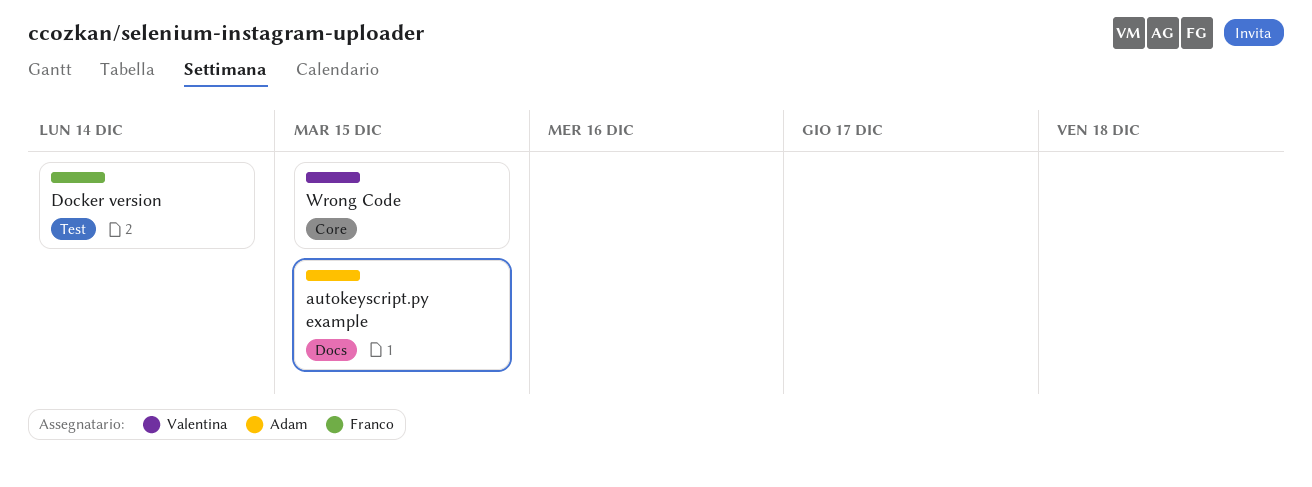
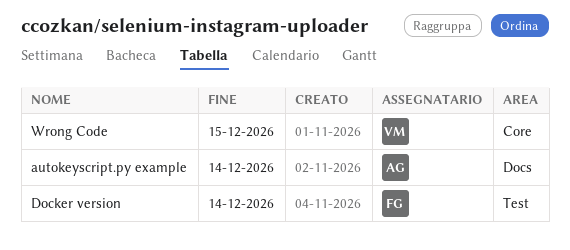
autokeyscript.py example, due: Dec 15 -> Dec 14

